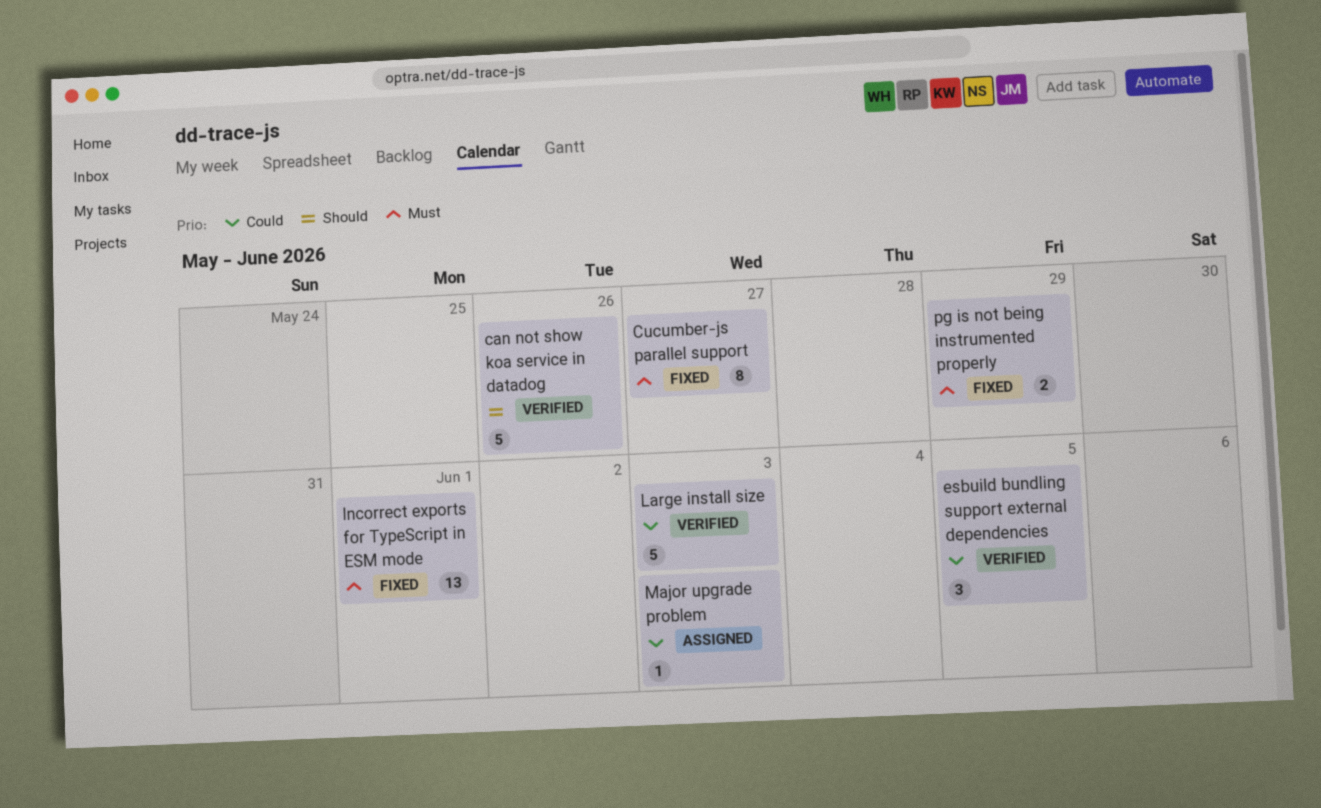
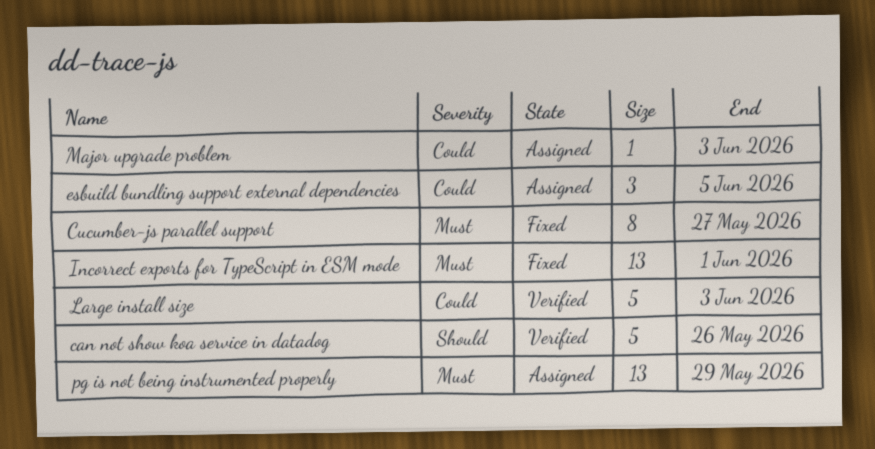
esbuild bundling support external dependencies, status: Verified -> Assigned
pg is not being instrumented properly, status: Fixed -> Assigned
pg is not being instrumented properly, estimate: 2 -> 13

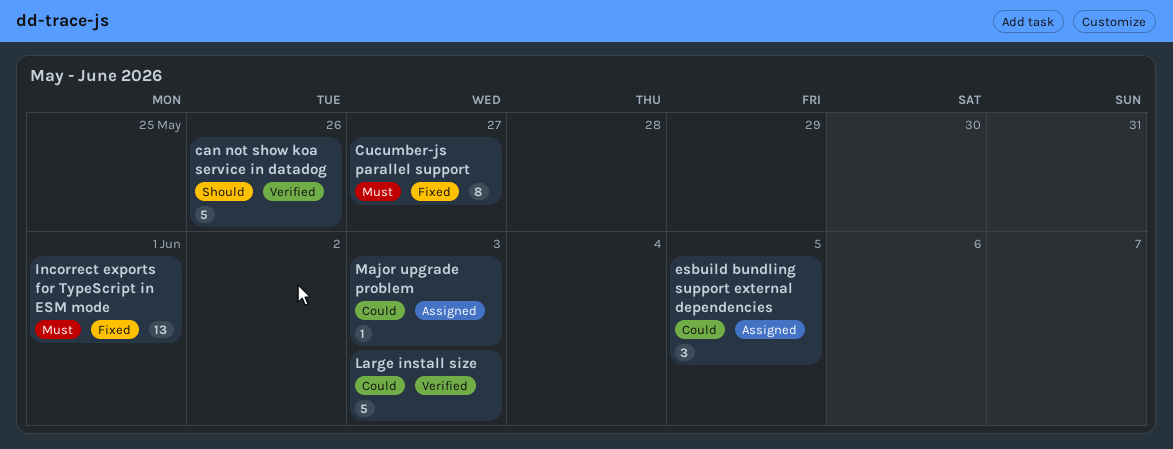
pg is not being instrumented properly: present -> none

